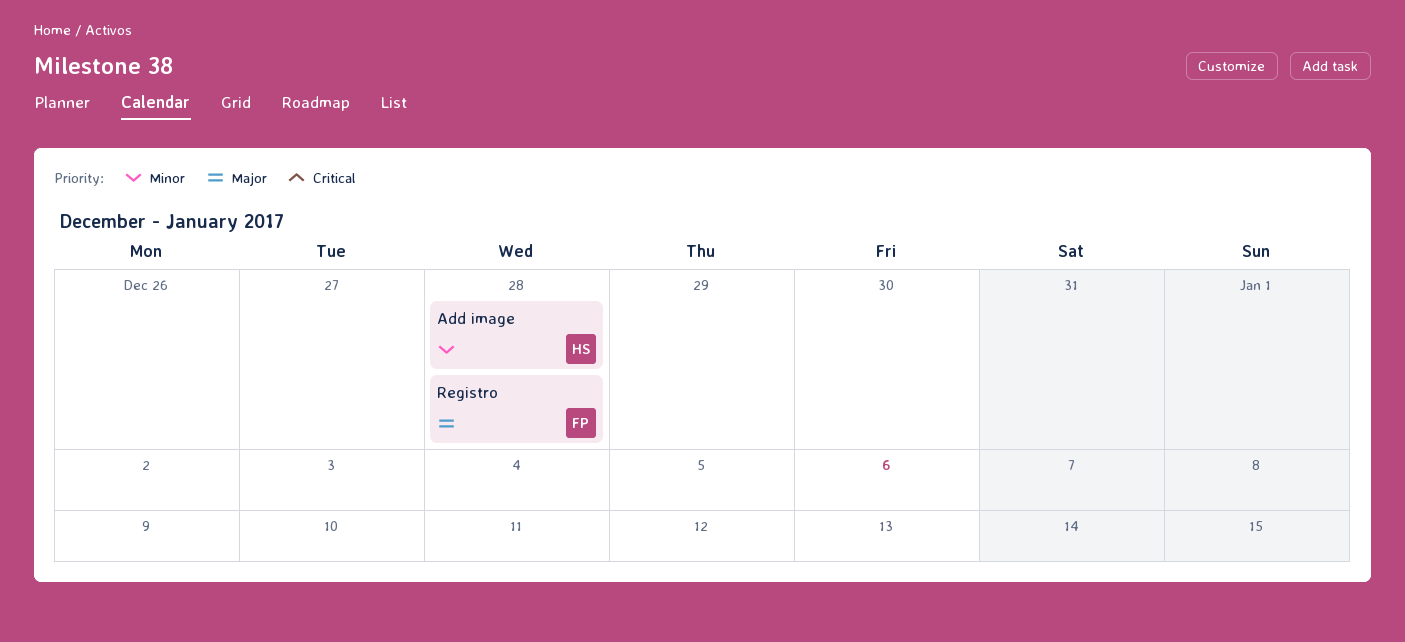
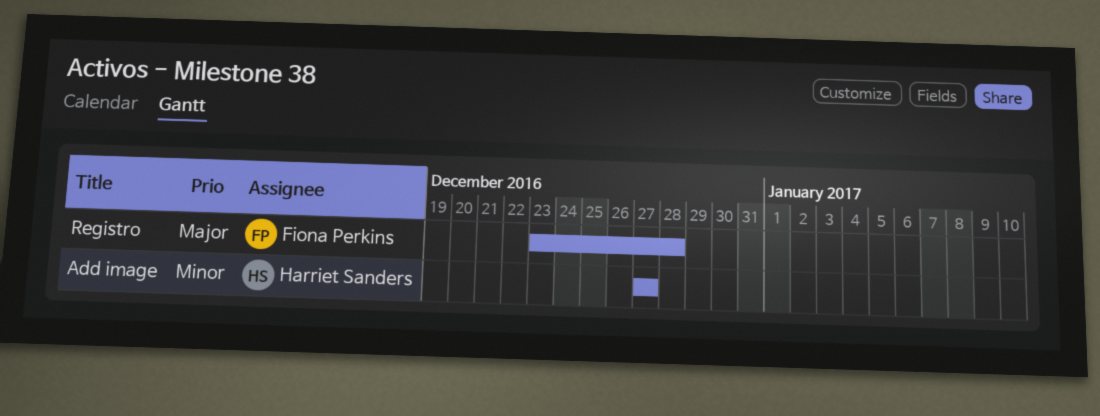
Add image, due: Dec 28 -> Dec 27

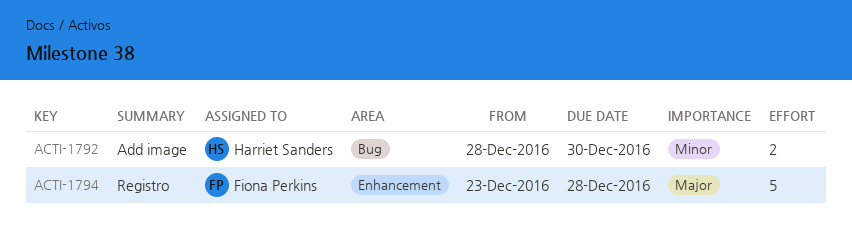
Add image, start: Dec 27 -> Dec 28
Add image, due: Dec 27 -> Dec 30

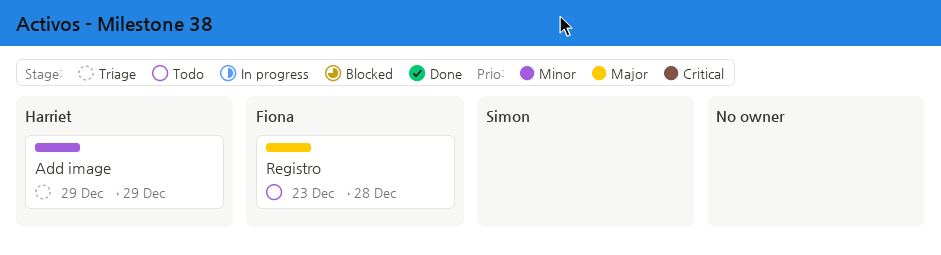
Add image, start: Dec 28 -> Dec 29
Add image, due: Dec 30 -> Dec 29

